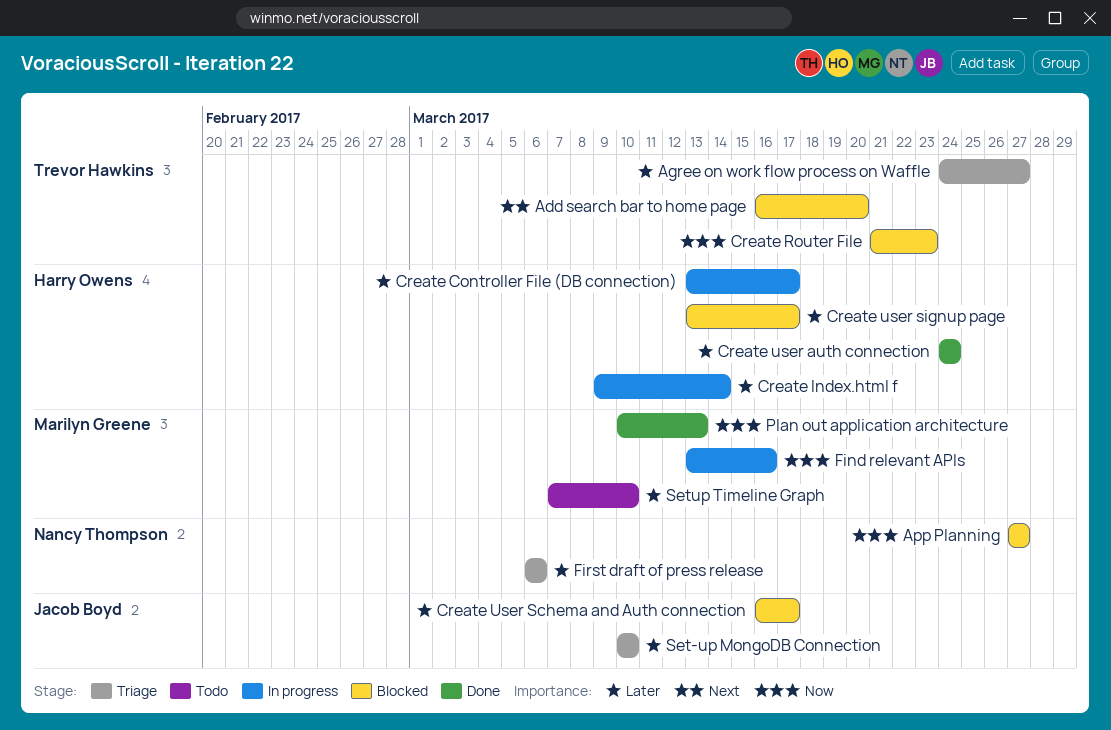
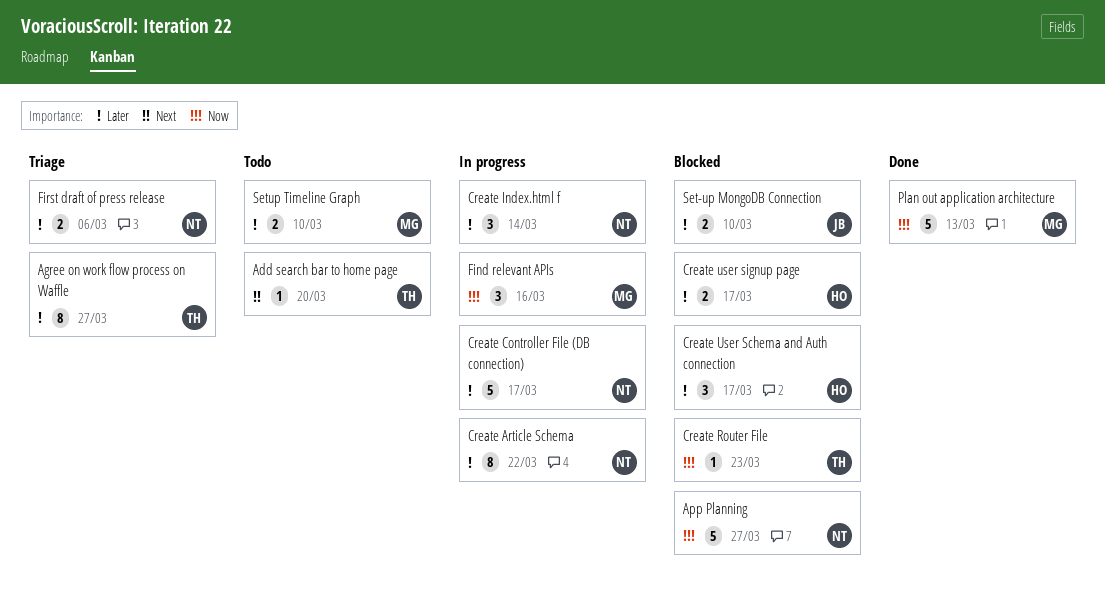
Add search bar to home page, status: Blocked -> Todo
Create Article Schema: none -> present
Create Controller File (DB connection), owner: Harry Owens -> Nancy Thompson
Create Index.html f, owner: Harry Owens -> Nancy Thompson
Create user auth connection: present -> none
Create User Schema and Auth connection, owner: Jacob Boyd -> Harry Owens
Set-up MongoDB Connection, status: Triage -> Blocked

